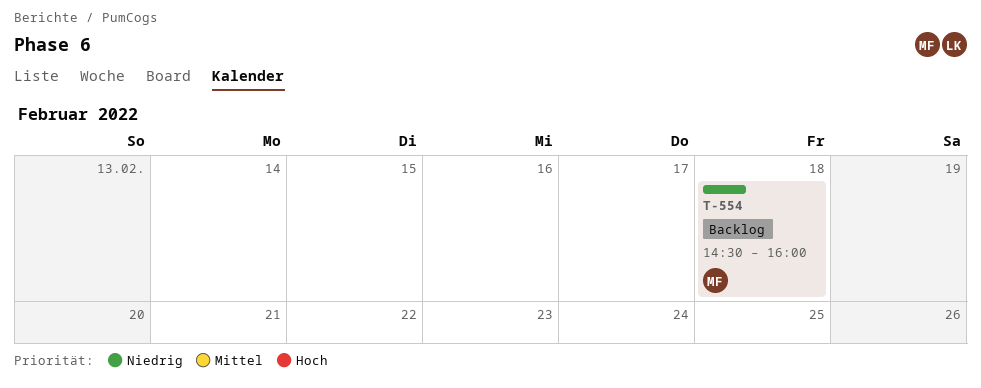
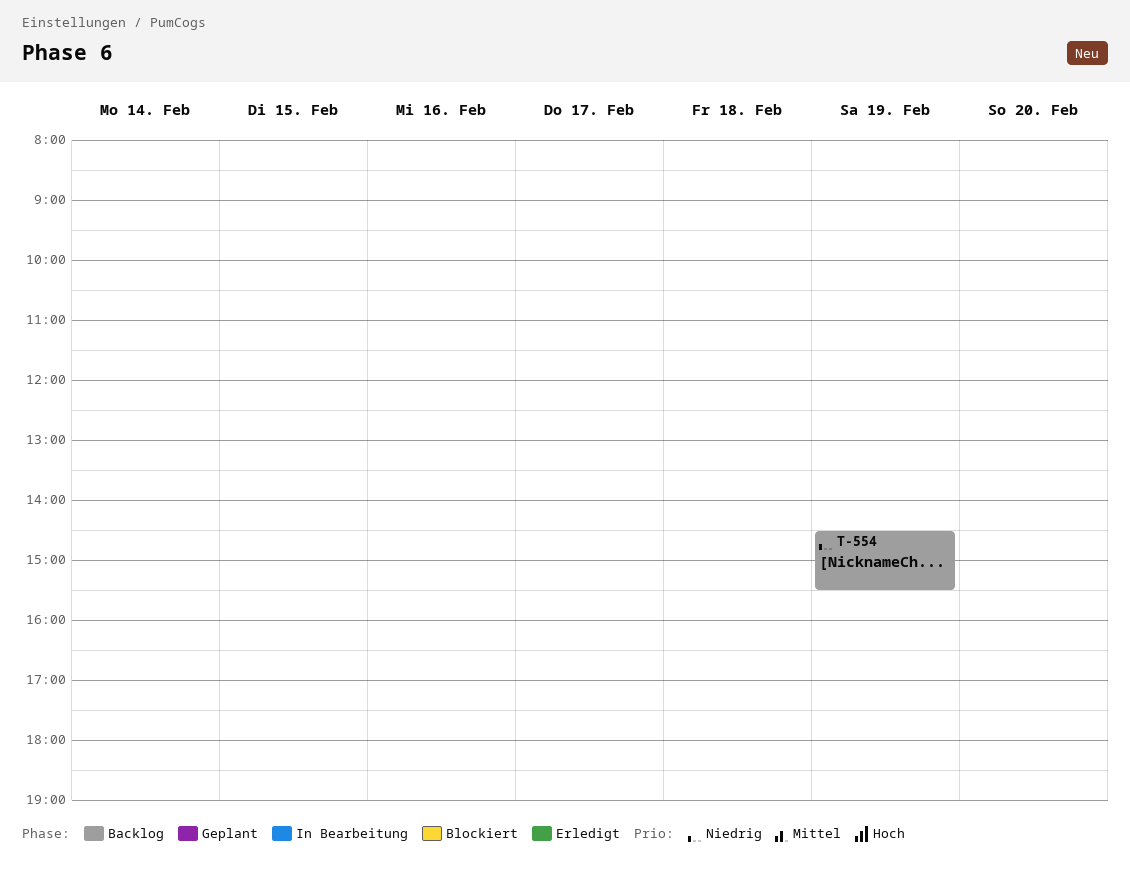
T-554, day: Feb 18 -> Feb 19
T-554, ends: 16:00 -> 15:30

